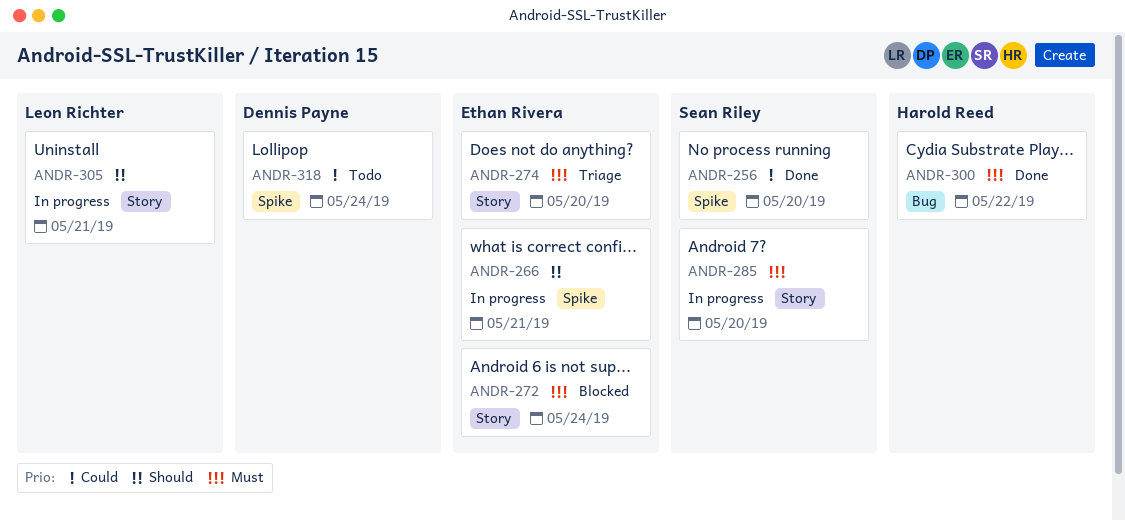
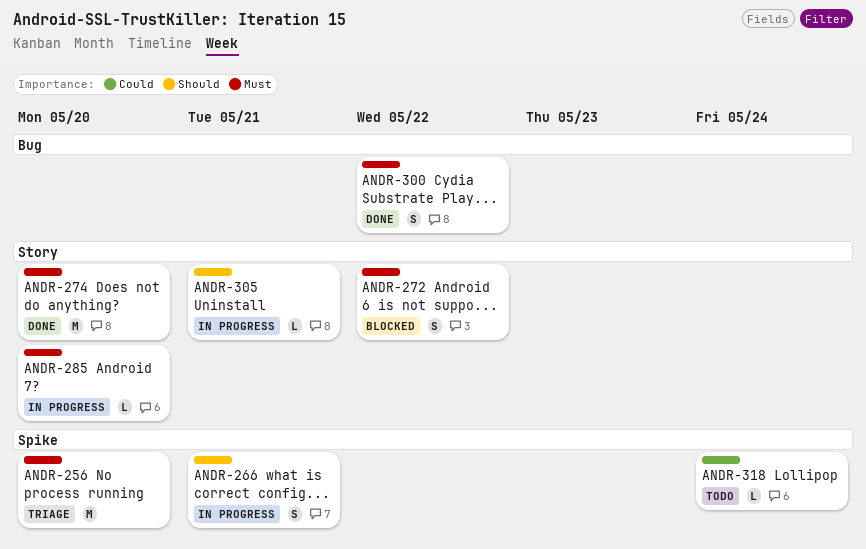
ANDR-256, status: Done -> Triage
ANDR-256, priority: Could -> Must
ANDR-272, due: May 24 -> May 22
ANDR-274, status: Triage -> Done

